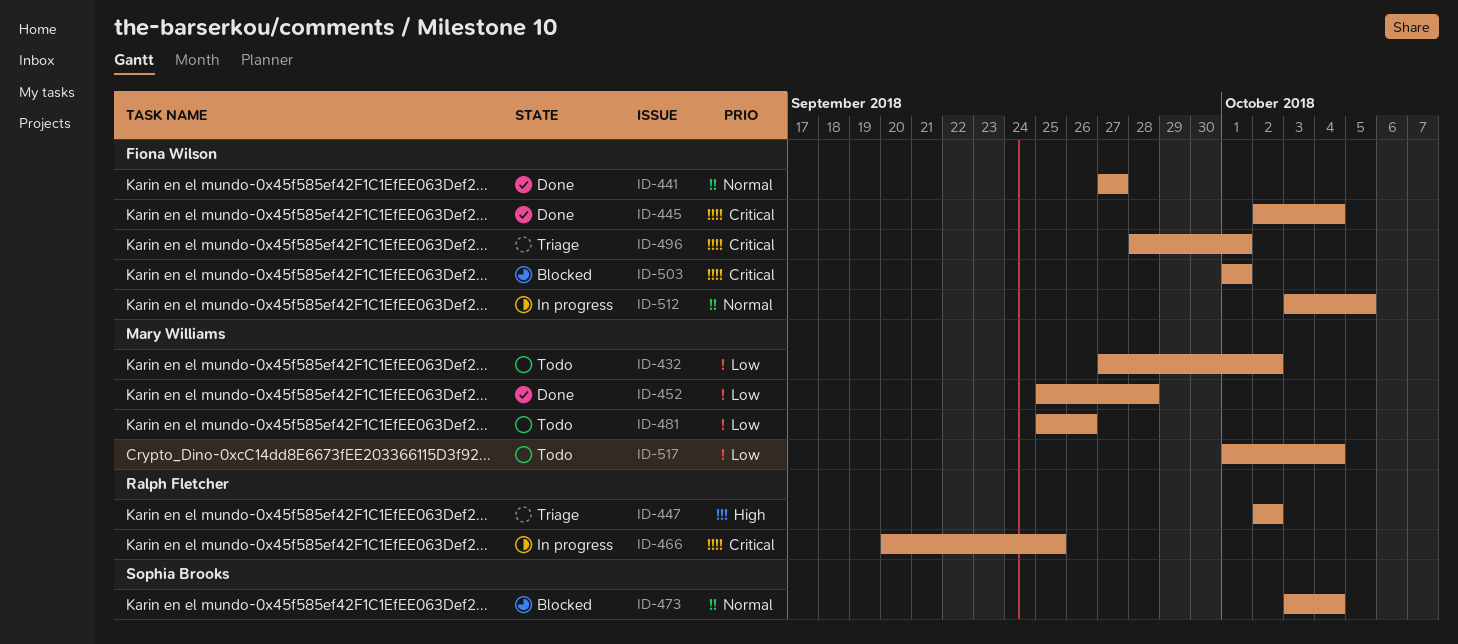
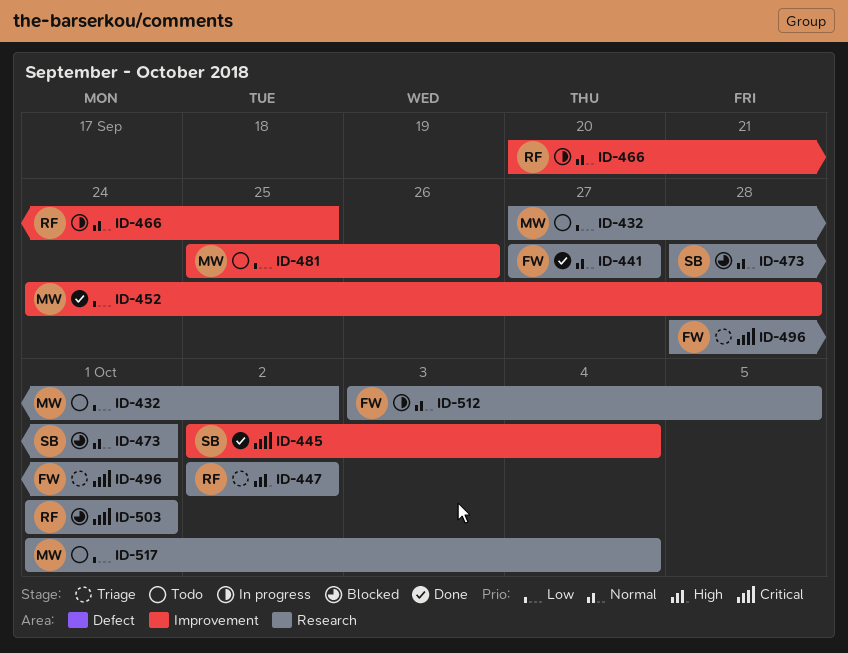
ID-445, owner: Fiona Wilson -> Sophia Brooks
ID-452, start: Sep 25 -> Sep 24
ID-466, priority: Critical -> Normal
ID-473, start: Oct 3 -> Sep 28
ID-473, due: Oct 4 -> Oct 1
ID-503, owner: Fiona Wilson -> Ralph Fletcher

